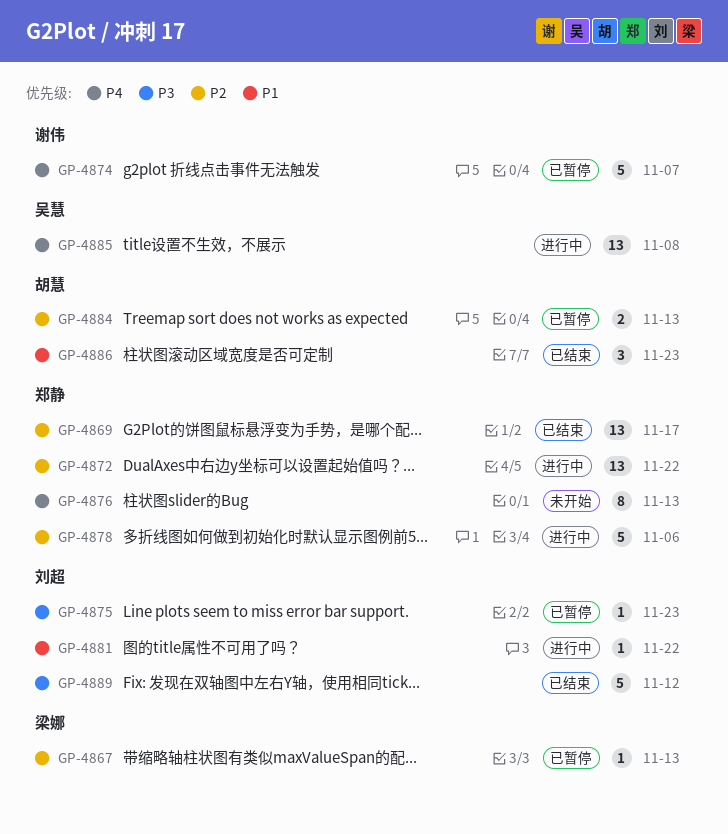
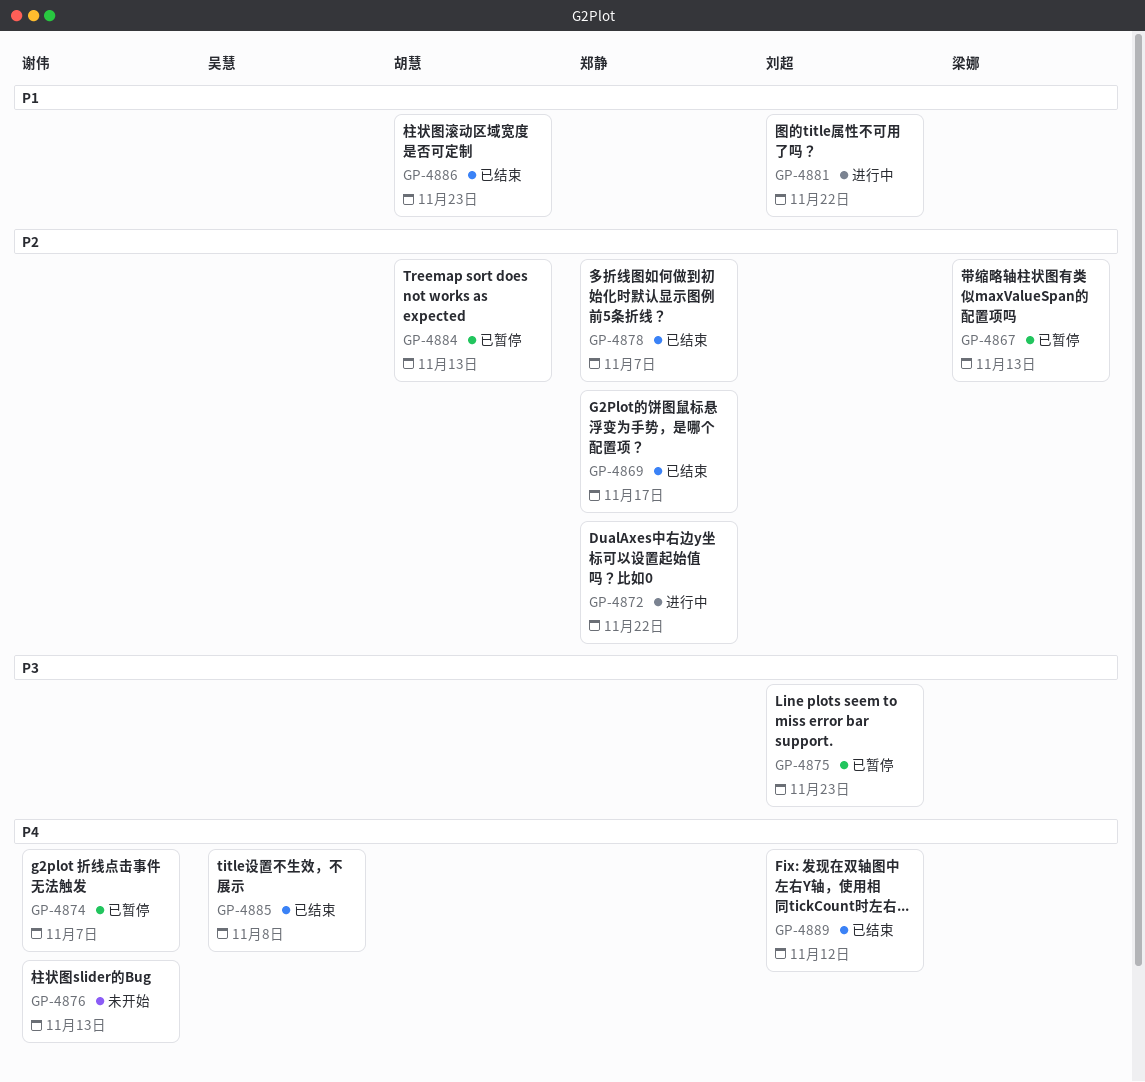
GP-4876, owner: 郑静 -> 谢伟
GP-4878, status: 进行中 -> 已结束
GP-4878, due: Nov 6 -> Nov 7
GP-4885, status: 进行中 -> 已结束
GP-4889, priority: P3 -> P4

